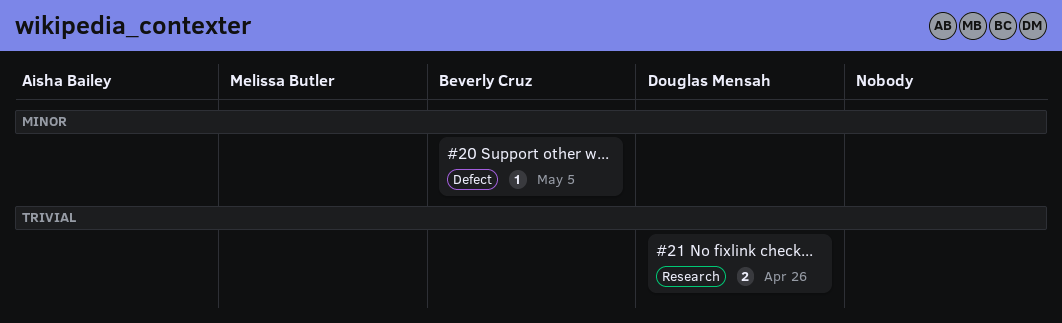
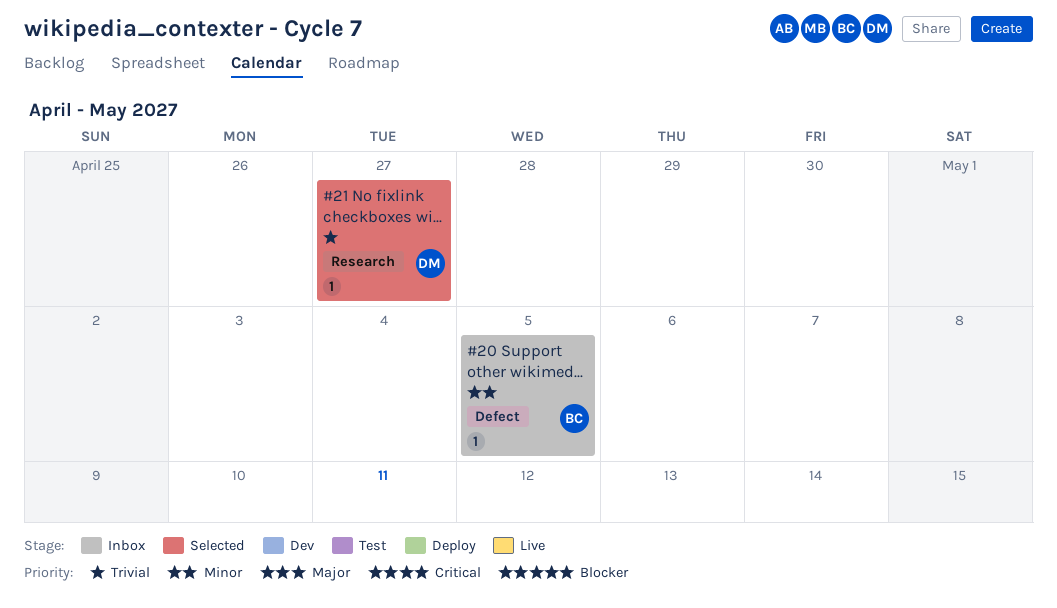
#21, estimate: 2 -> 1
#21, due: Apr 26 -> Apr 27

